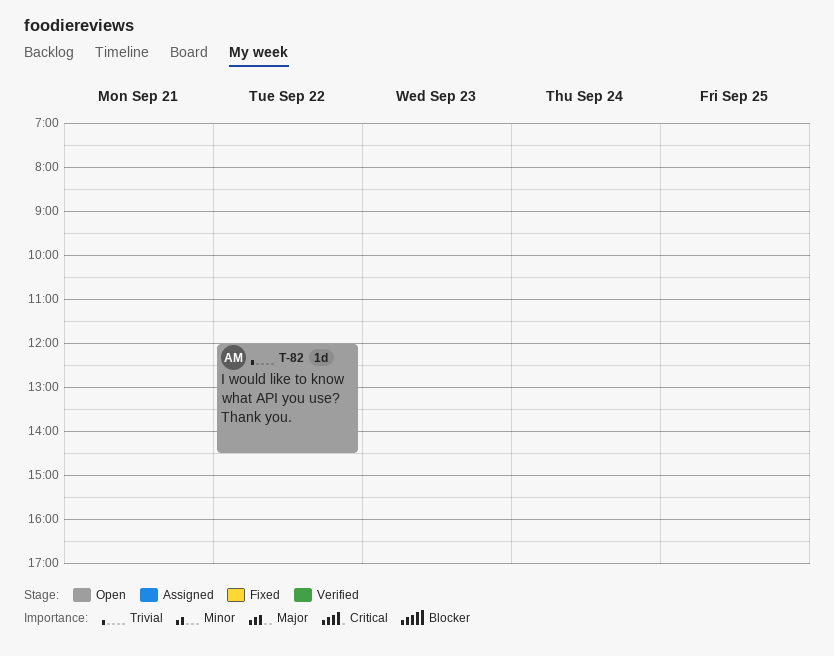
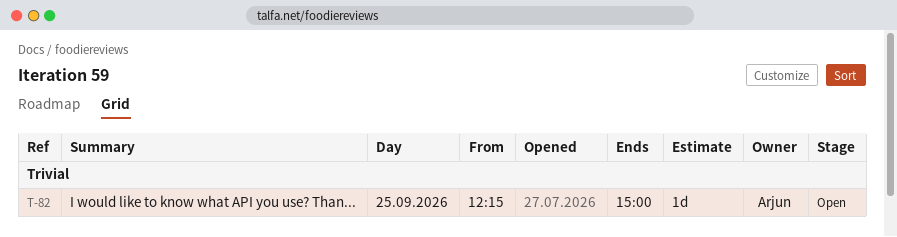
T-82, day: Sep 22 -> Sep 25
T-82, begins: 12:00 -> 12:15
T-82, ends: 14:30 -> 15:00

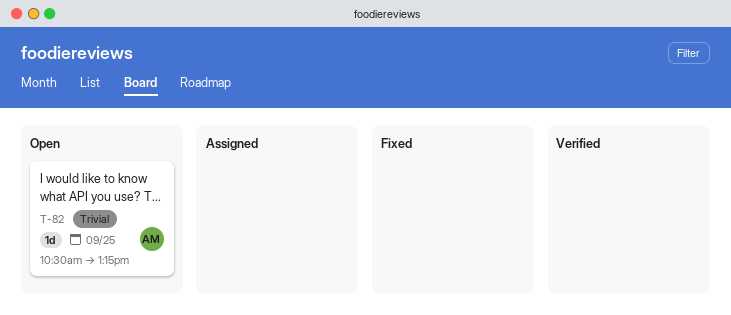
T-82, begins: 12:15 -> 10:30
T-82, ends: 15:00 -> 13:15

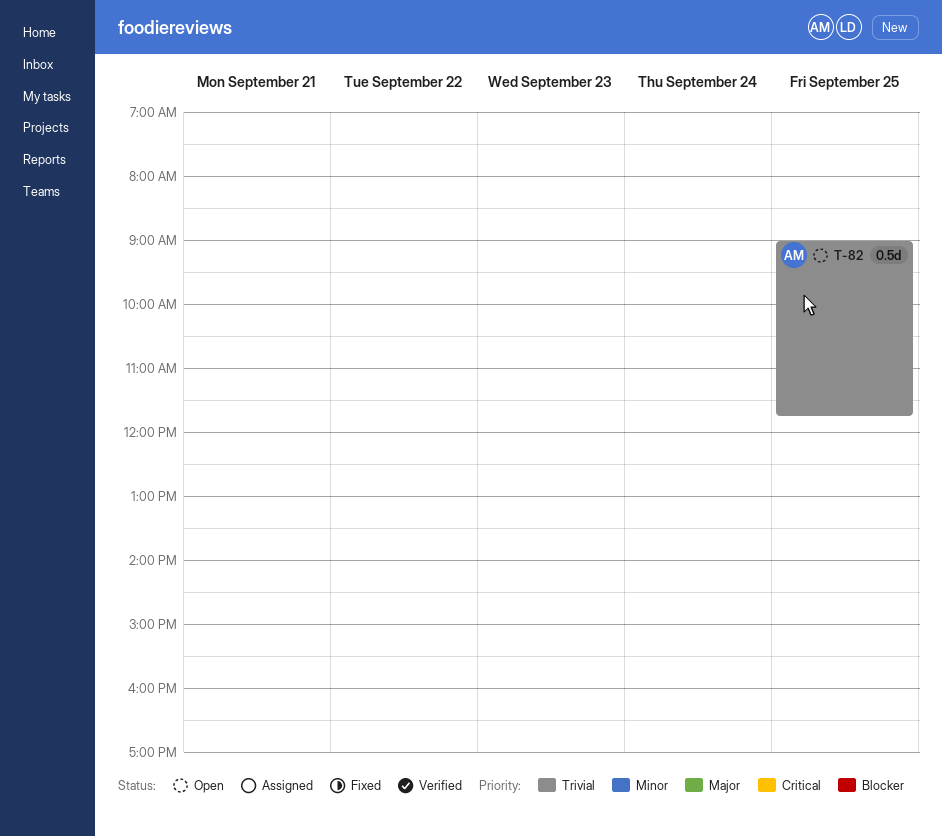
T-82, estimate: 1d -> 0.5d
T-82, begins: 10:30 -> 09:00
T-82, ends: 13:15 -> 11:45

